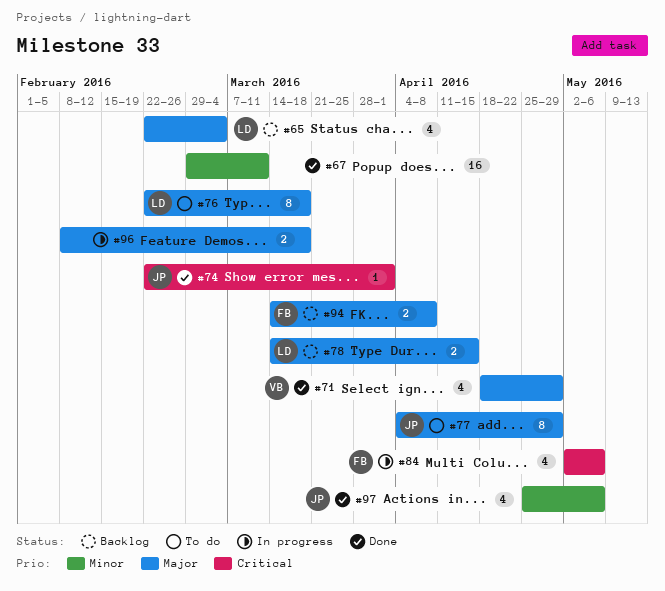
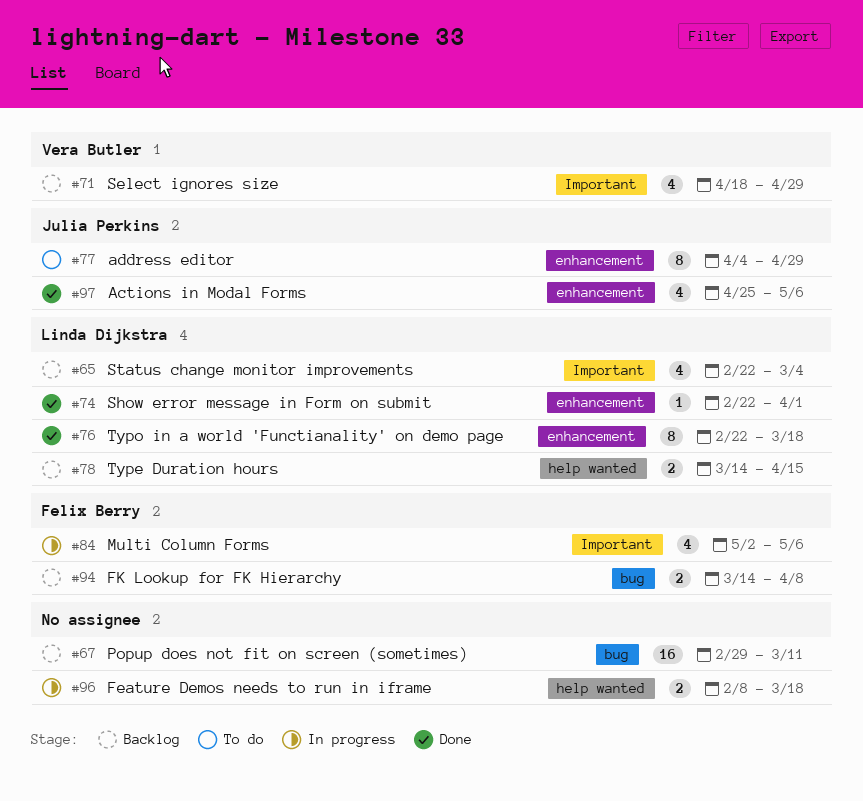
#67, status: Done -> Backlog
#71, status: Done -> Backlog
#74, owner: Julia Perkins -> Linda Dijkstra
#76, status: To do -> Done

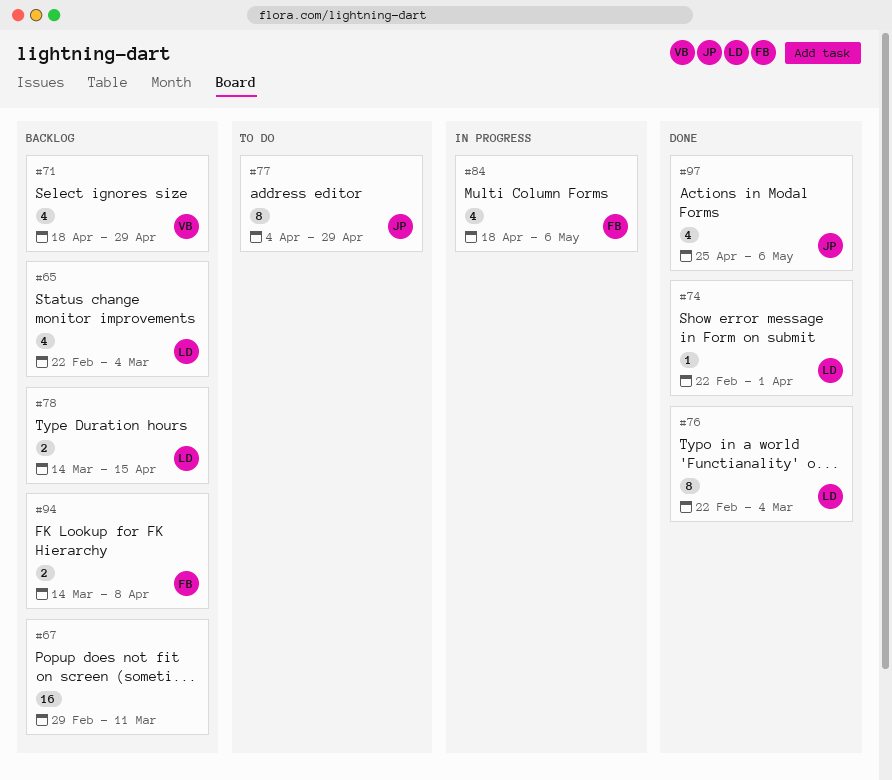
#76, due: Mar 18 -> Mar 4
#84, start: May 2 -> Apr 18
#96: present -> none

